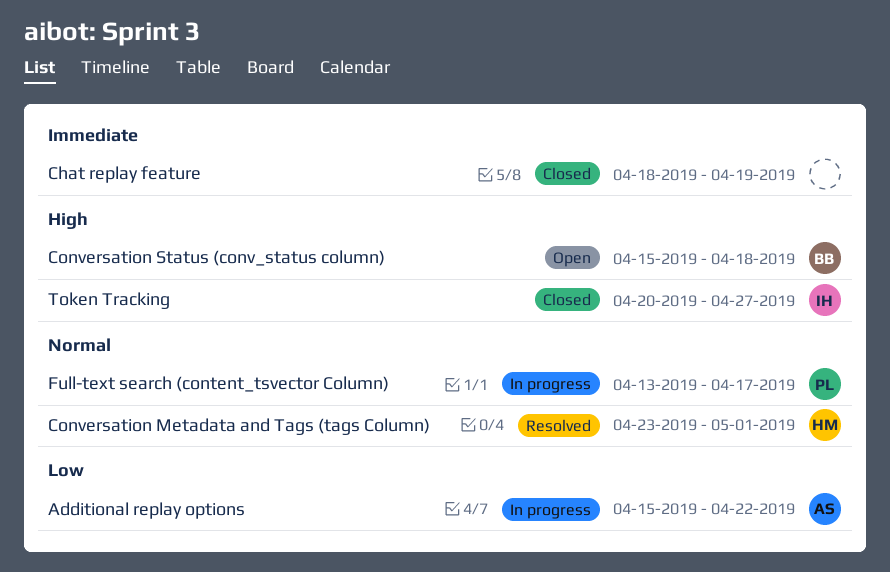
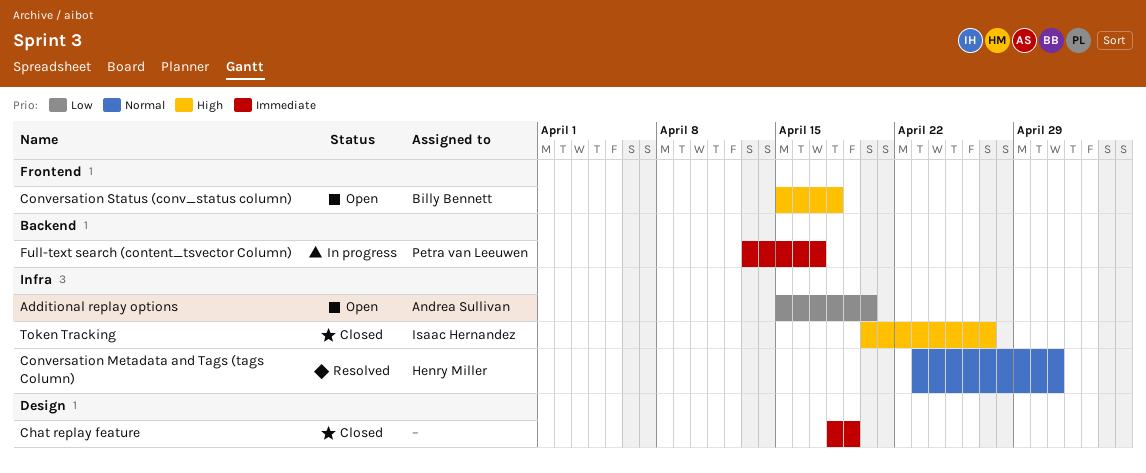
Additional replay options, status: In progress -> Open
Additional replay options, due: Apr 22 -> Apr 20
Full-text search (content_tsvector Column), priority: Normal -> Immediate

